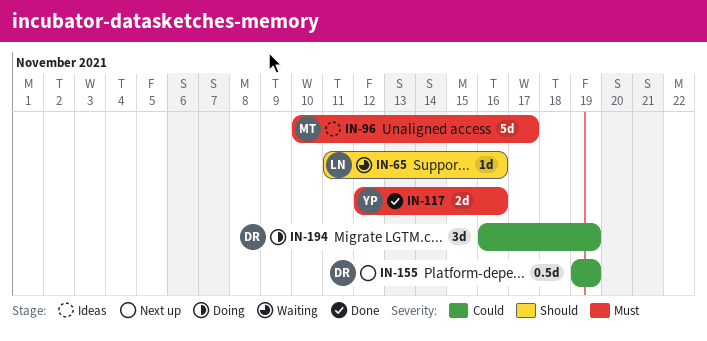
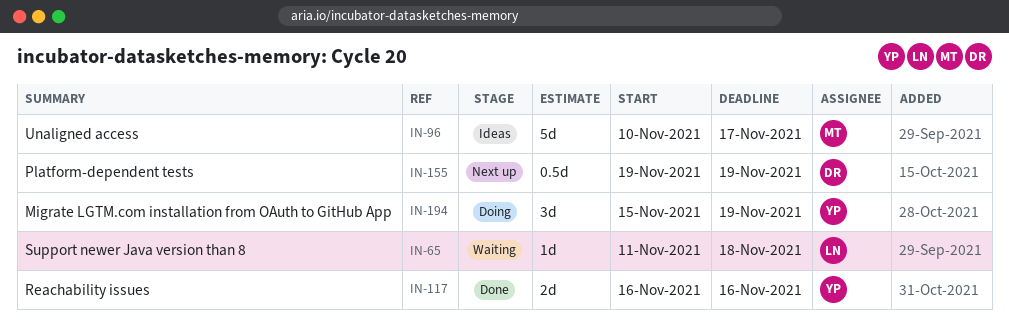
IN-65, due: Nov 16 -> Nov 18
IN-117, start: Nov 12 -> Nov 16
IN-194, owner: DR -> YP
IN-194, start: Nov 16 -> Nov 15

